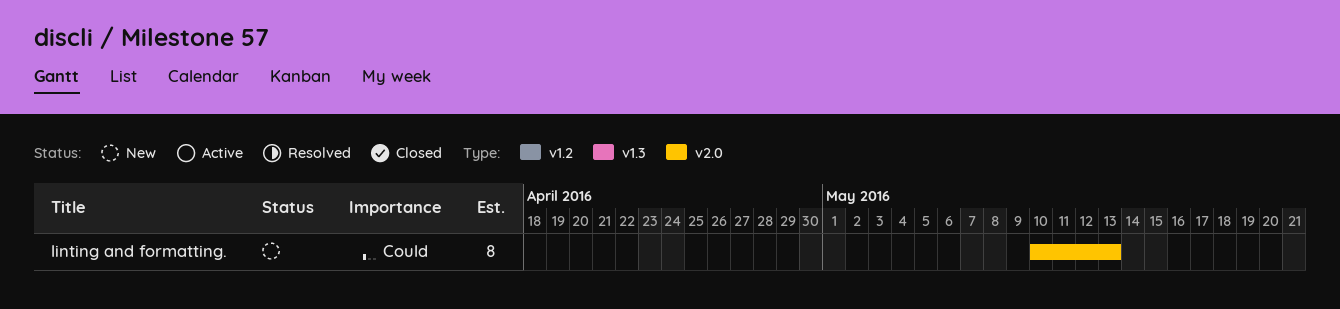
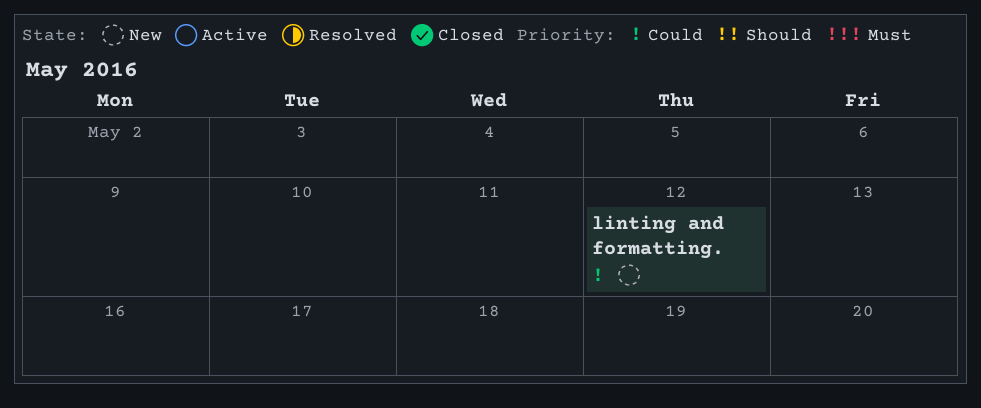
linting and formatting., due: May 13 -> May 12

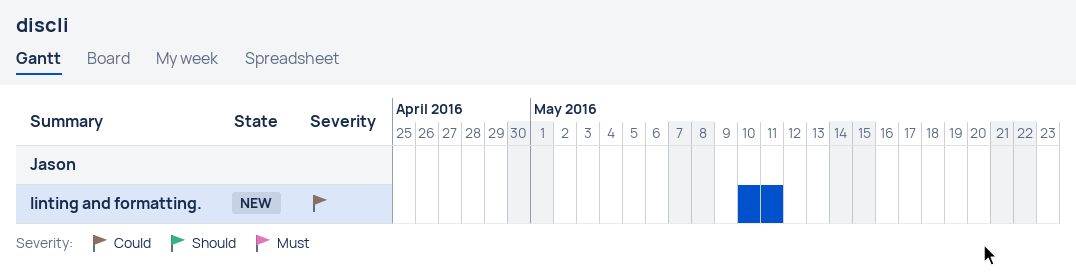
linting and formatting., due: May 12 -> May 11

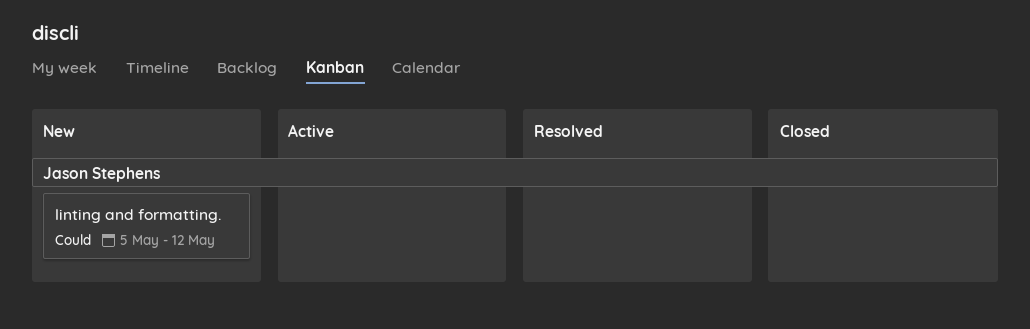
linting and formatting., start: May 10 -> May 5
linting and formatting., due: May 11 -> May 12

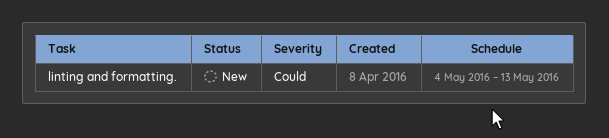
linting and formatting., start: May 5 -> May 4
linting and formatting., due: May 12 -> May 13

